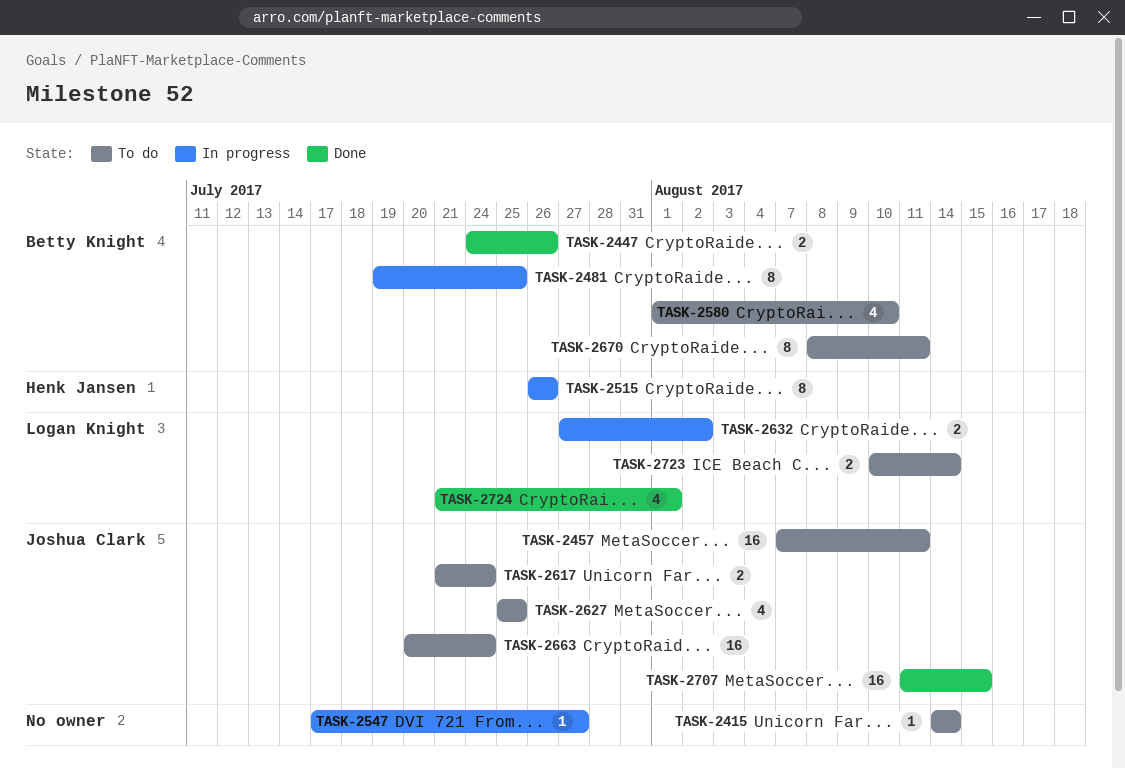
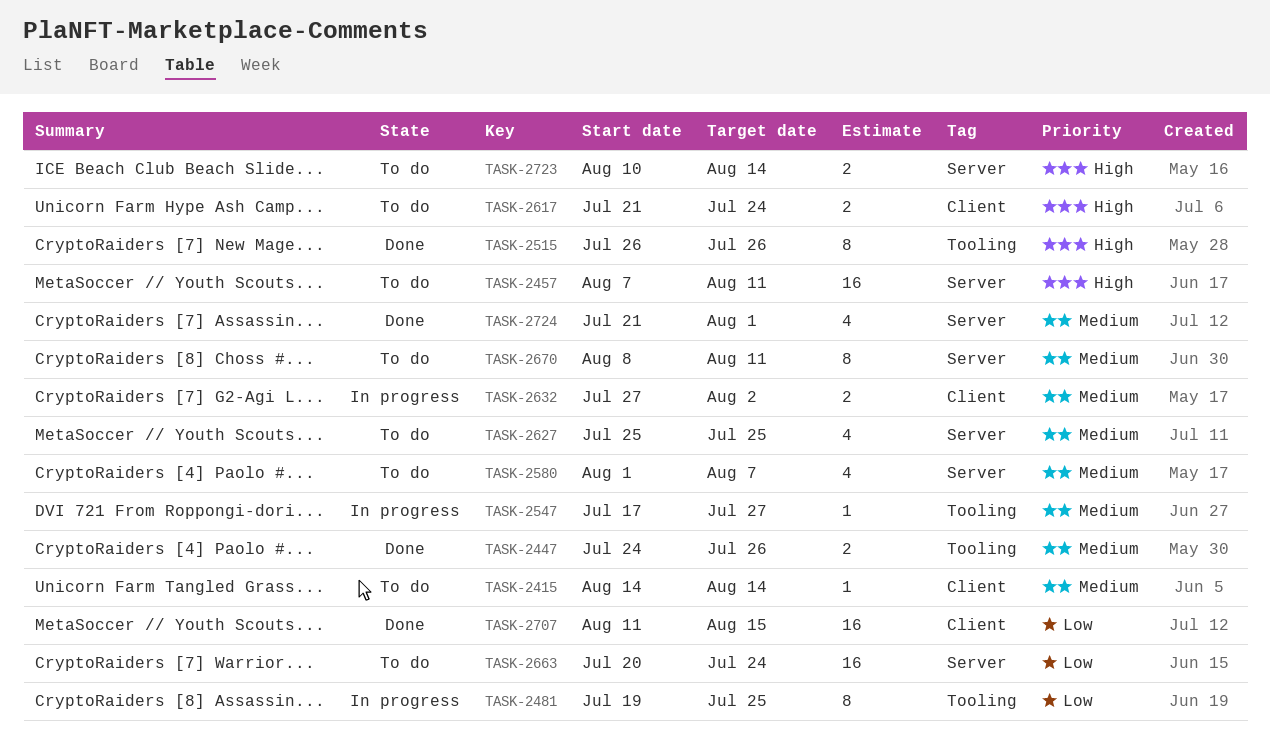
TASK-2515, status: In progress -> Done
TASK-2580, due: Aug 10 -> Aug 7

